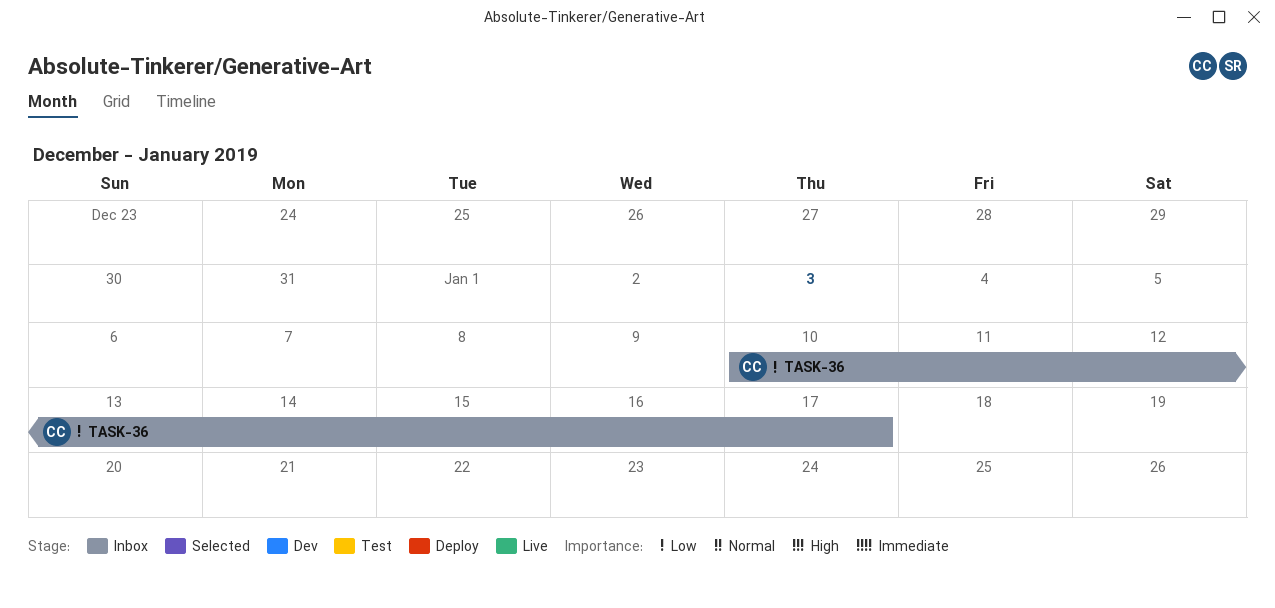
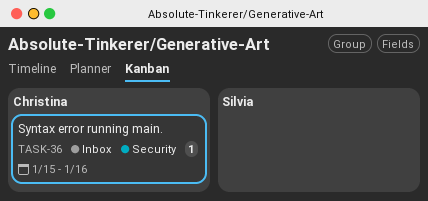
TASK-36, start: Jan 10 -> Jan 15
TASK-36, due: Jan 17 -> Jan 16

